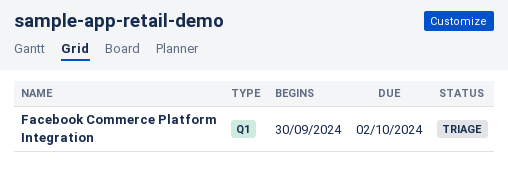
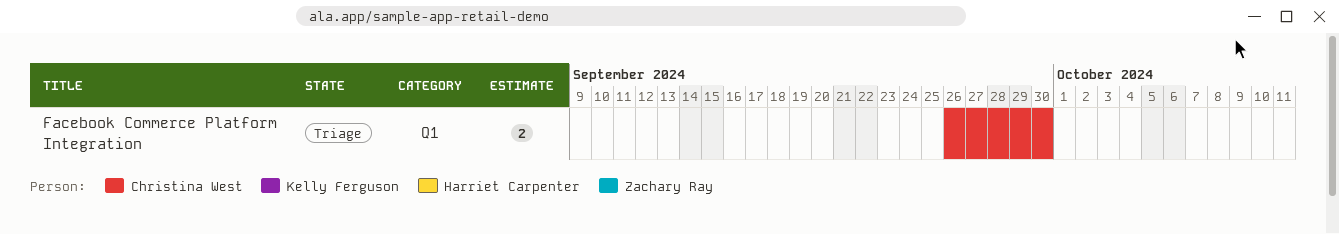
Facebook Commerce Platform Integration, start: Sep 30 -> Sep 26
Facebook Commerce Platform Integration, due: Oct 2 -> Sep 30

